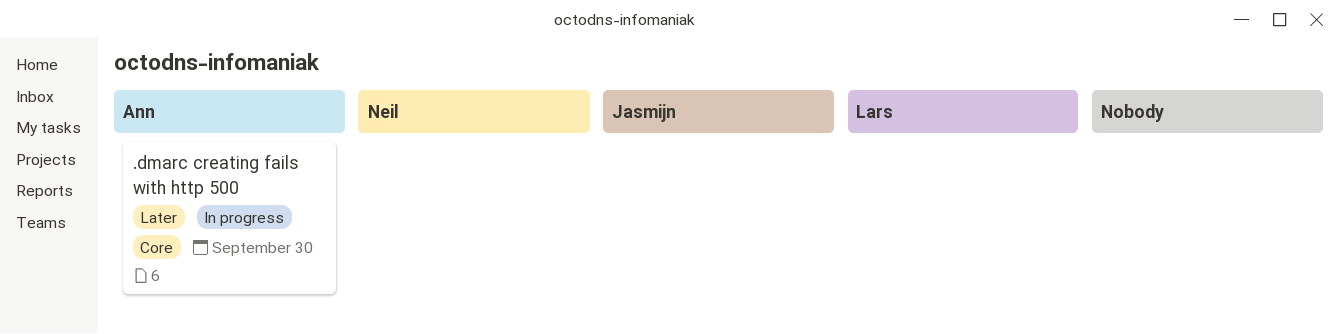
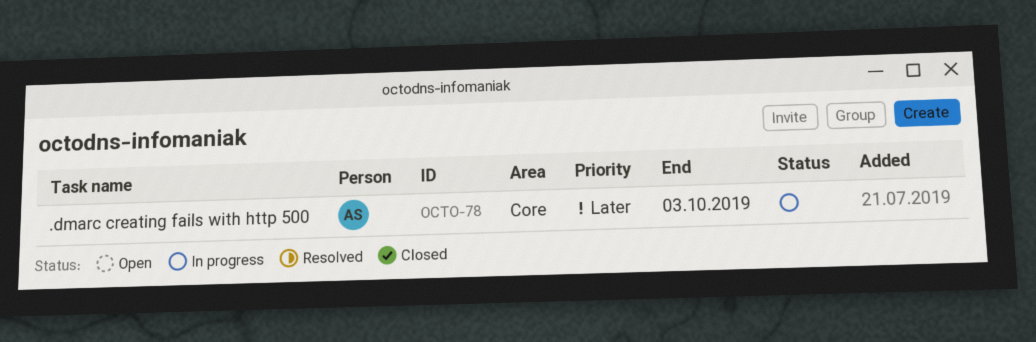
.dmarc creating fails with http 500, due: Sep 30 -> Oct 3

